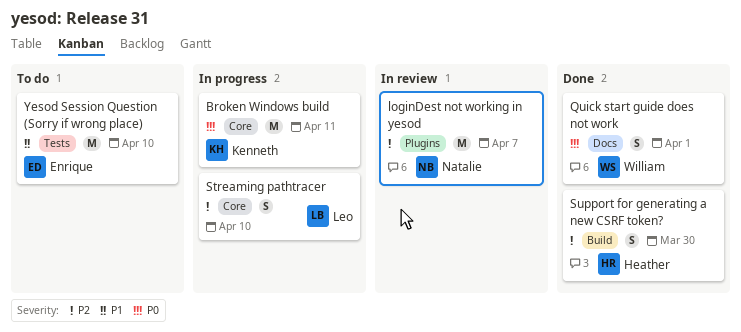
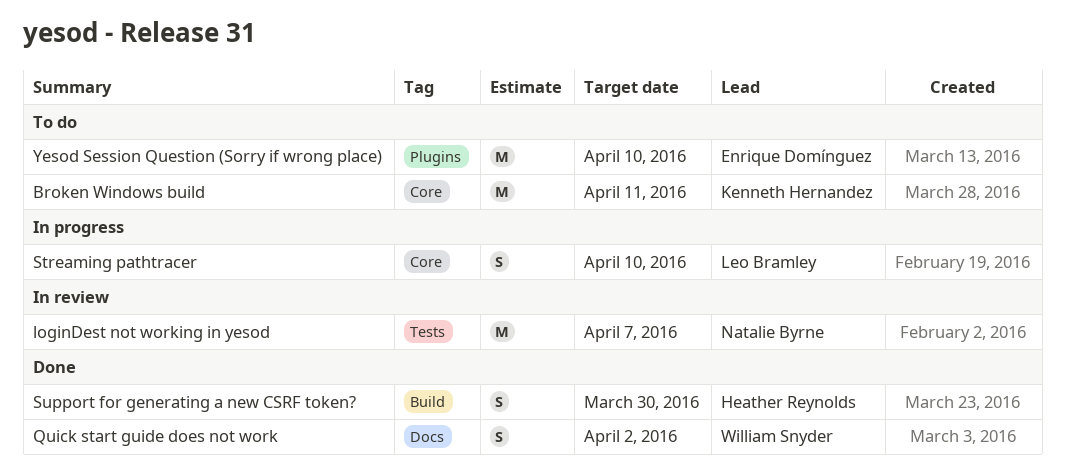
Broken Windows build, status: In progress -> To do
loginDest not working in yesod, label: Plugins -> Tests
Quick start guide does not work, due: Apr 1 -> Apr 2
Yesod Session Question (Sorry if wrong place), label: Tests -> Plugins

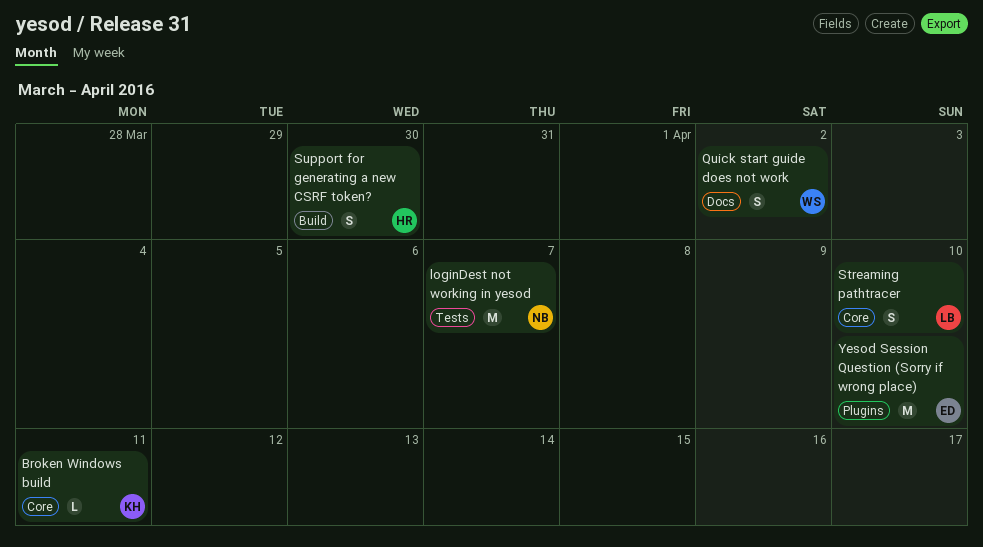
Broken Windows build, estimate: M -> L

